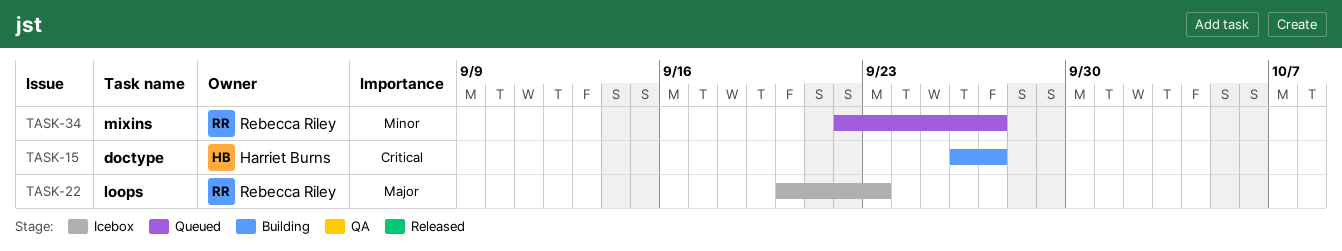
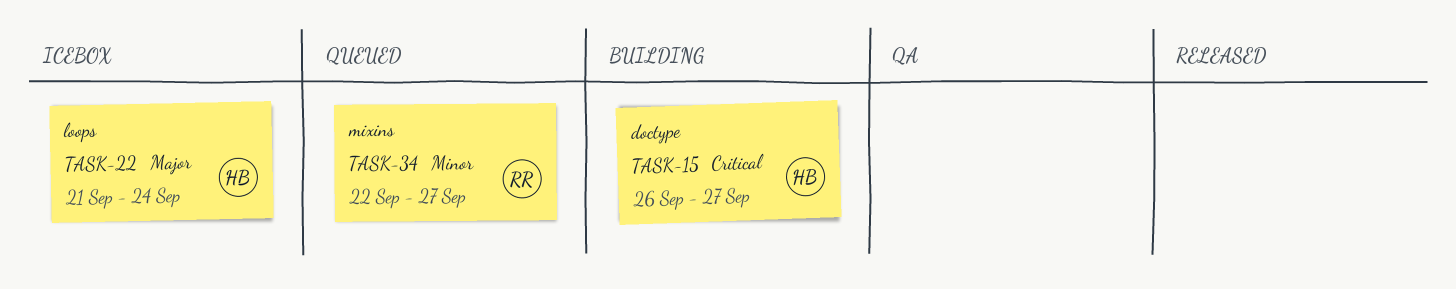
TASK-22, owner: Rebecca Riley -> Harriet Burns
TASK-22, start: Sep 20 -> Sep 21
TASK-22, due: Sep 23 -> Sep 24

